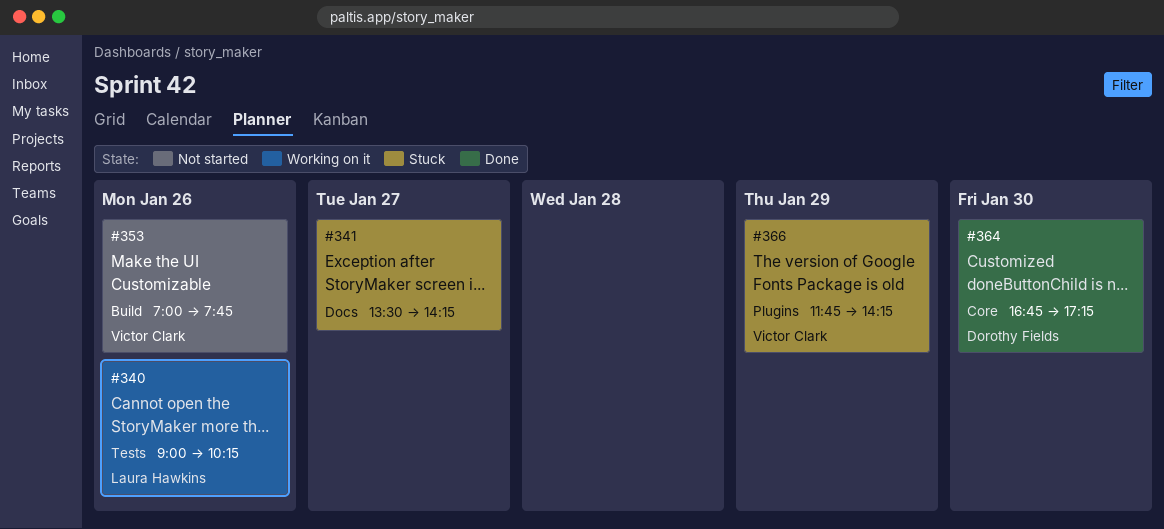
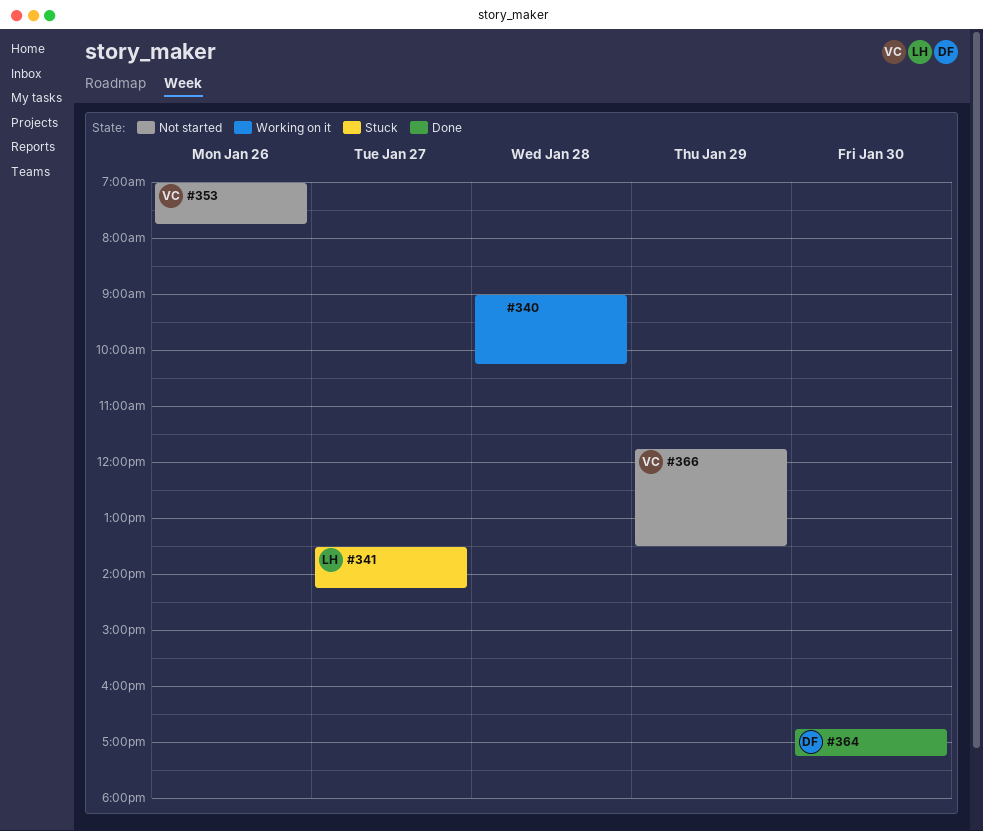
#340, owner: Laura Hawkins -> none
#340, day: Jan 26 -> Jan 28
#341, owner: none -> Laura Hawkins
#366, status: Stuck -> Not started
#366, ends: 14:15 -> 13:30

